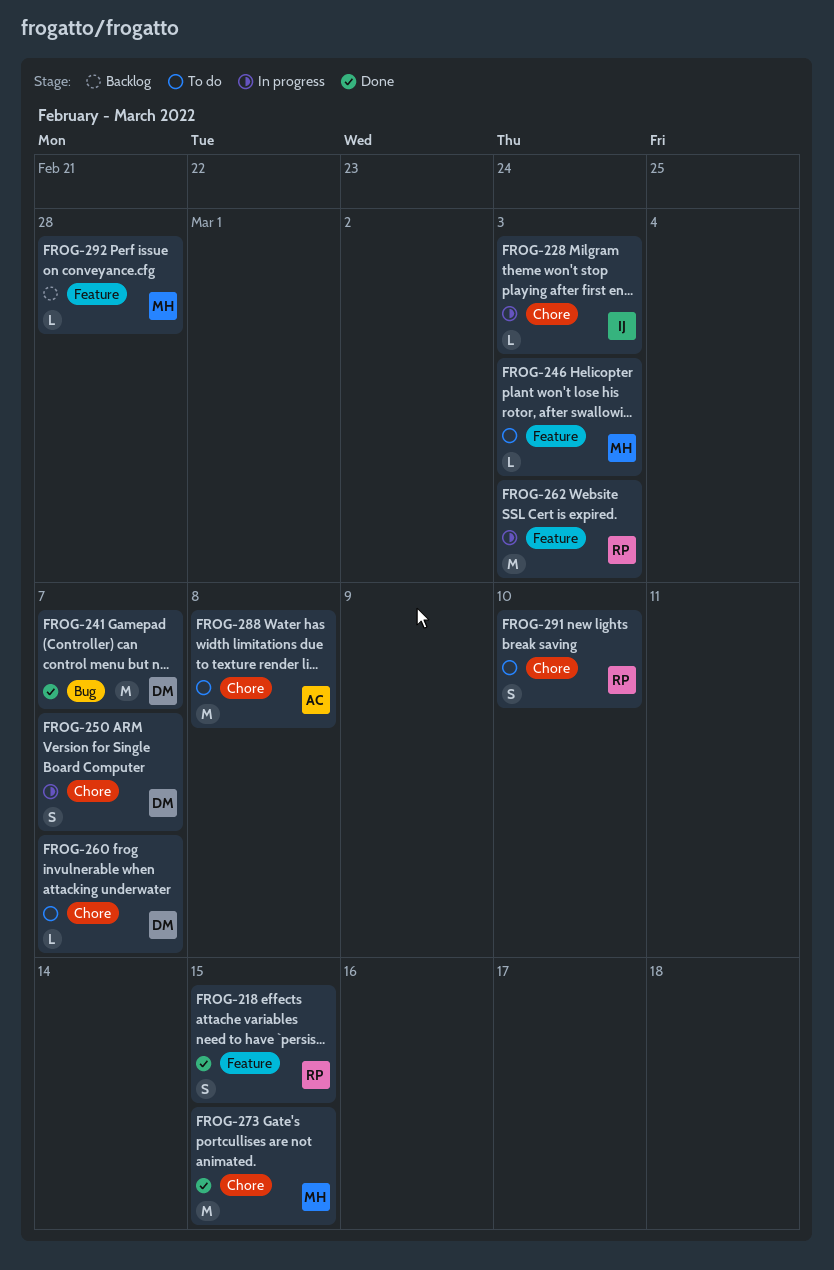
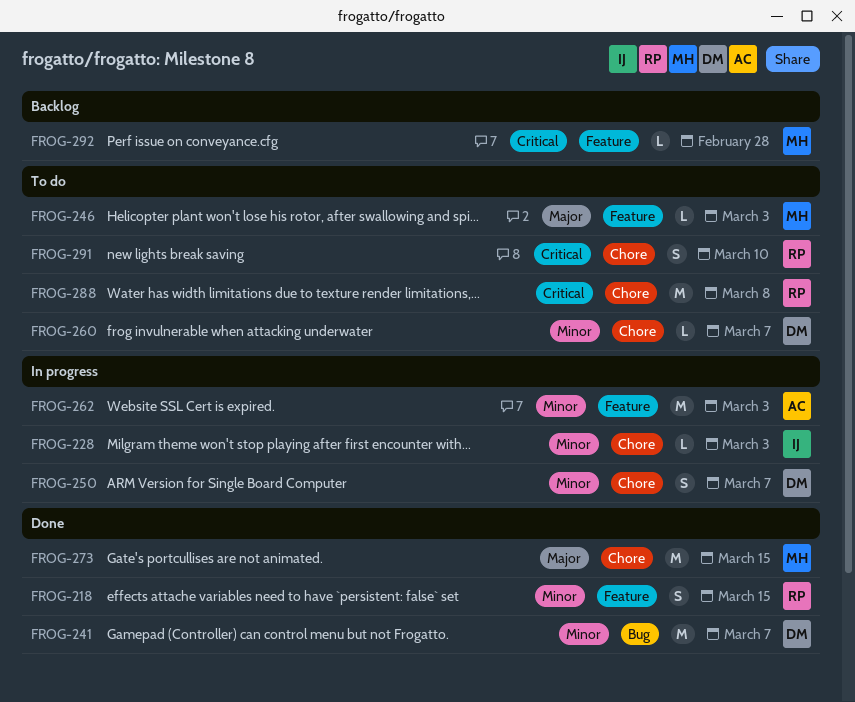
FROG-262, owner: RP -> AC
FROG-288, owner: AC -> RP

